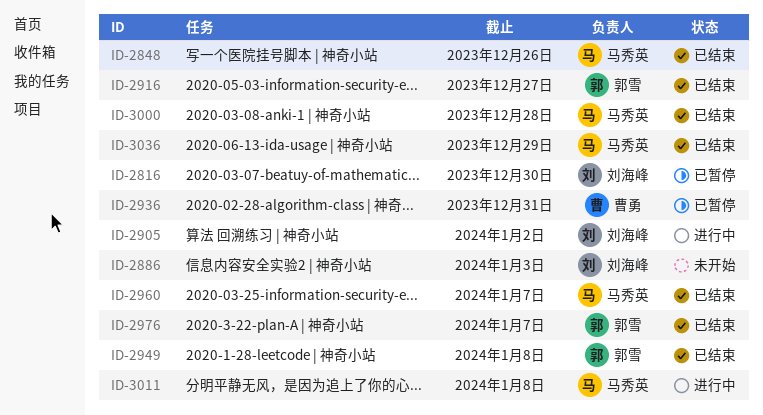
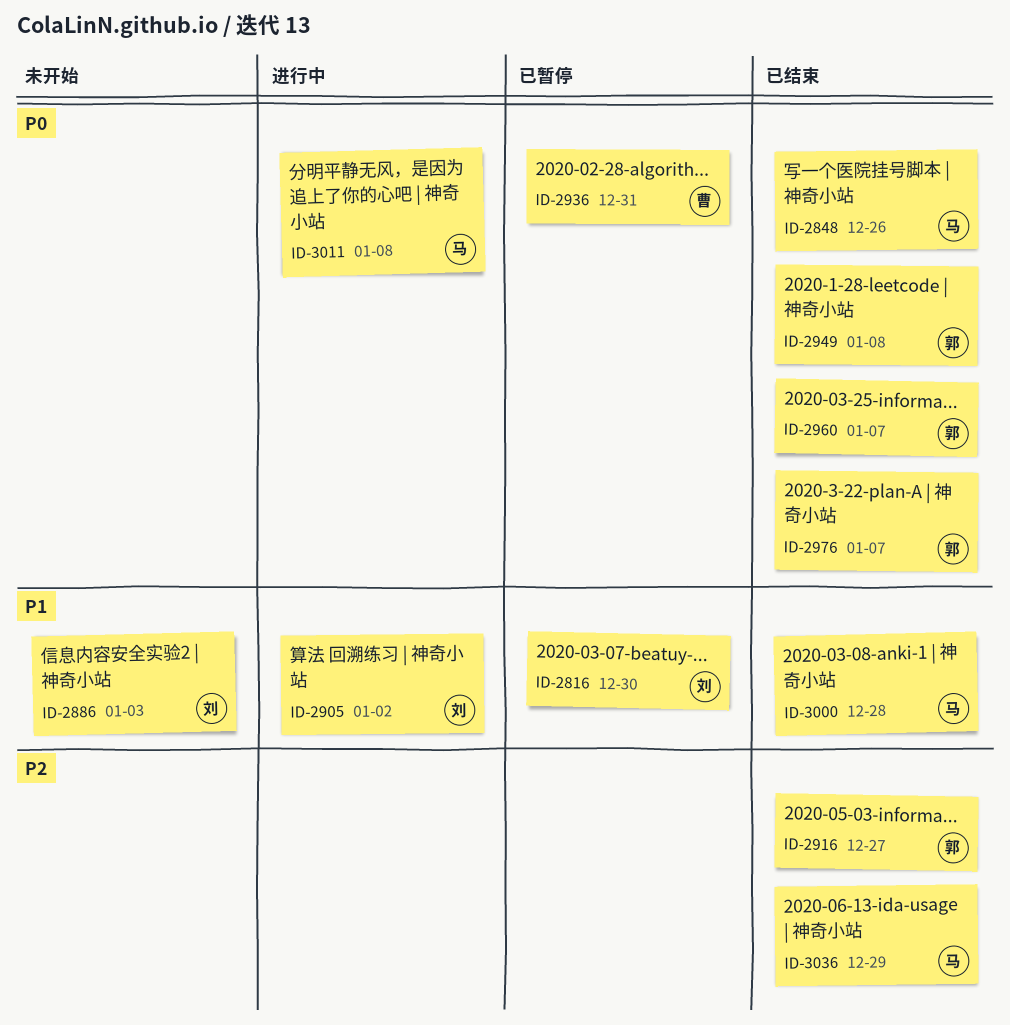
ID-2960, owner: 马秀英 -> 郭雪

